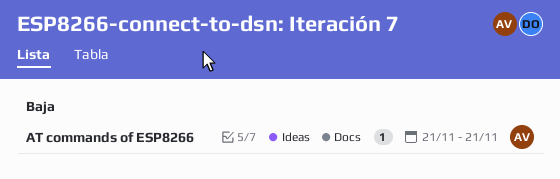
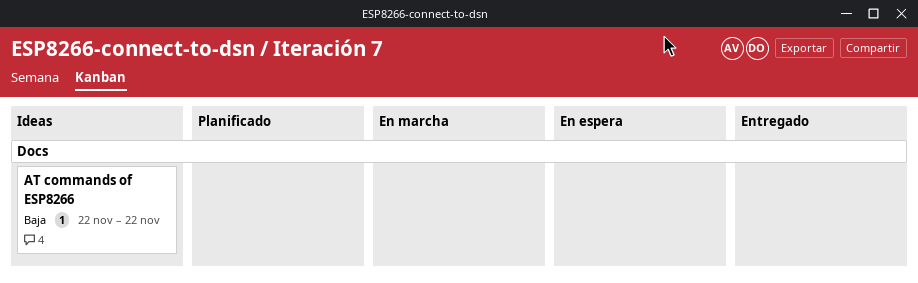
AT commands of ESP8266, start: Nov 21 -> Nov 22
AT commands of ESP8266, due: Nov 21 -> Nov 22

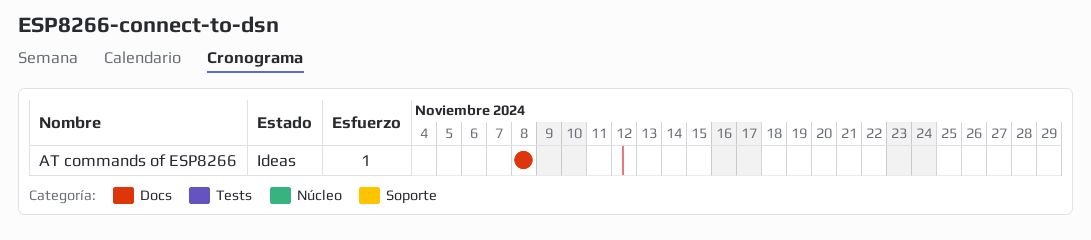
AT commands of ESP8266, start: Nov 22 -> Nov 8
AT commands of ESP8266, due: Nov 22 -> Nov 8

